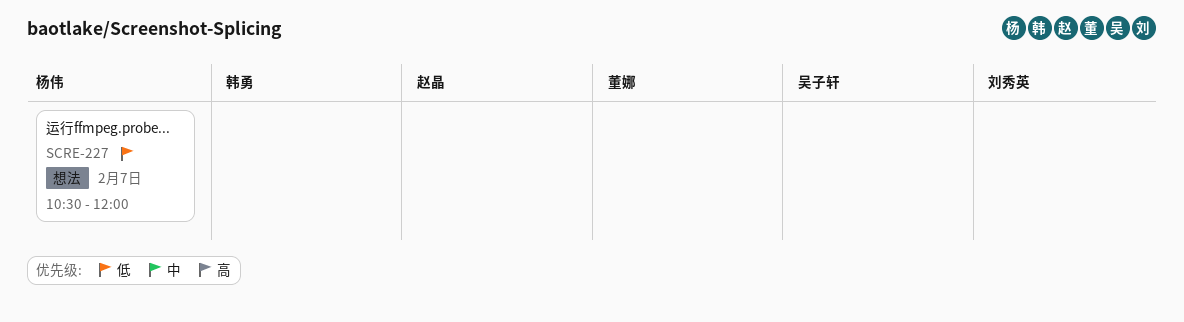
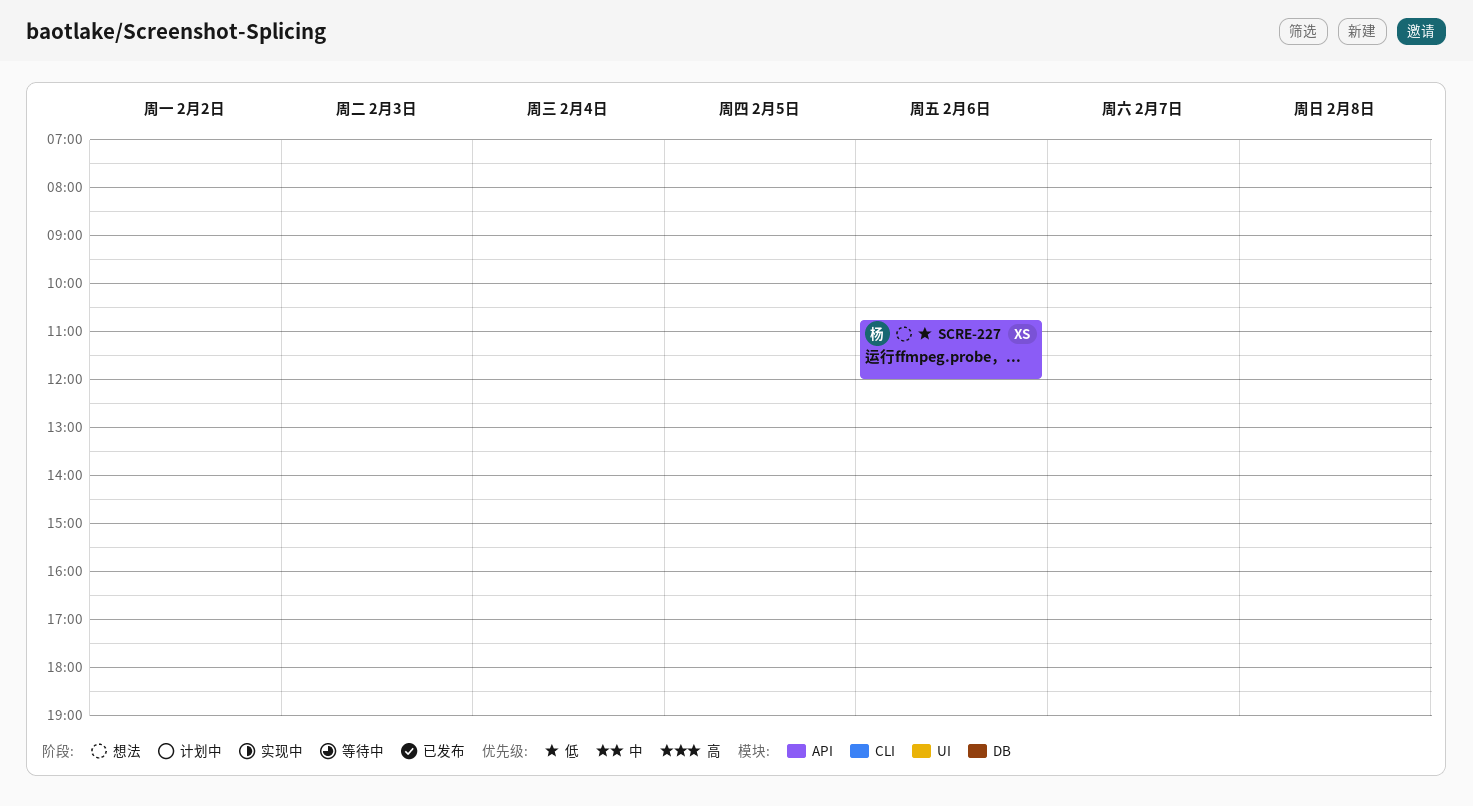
SCRE-227, day: Feb 7 -> Feb 6
SCRE-227, begins: 10:30 -> 10:45

